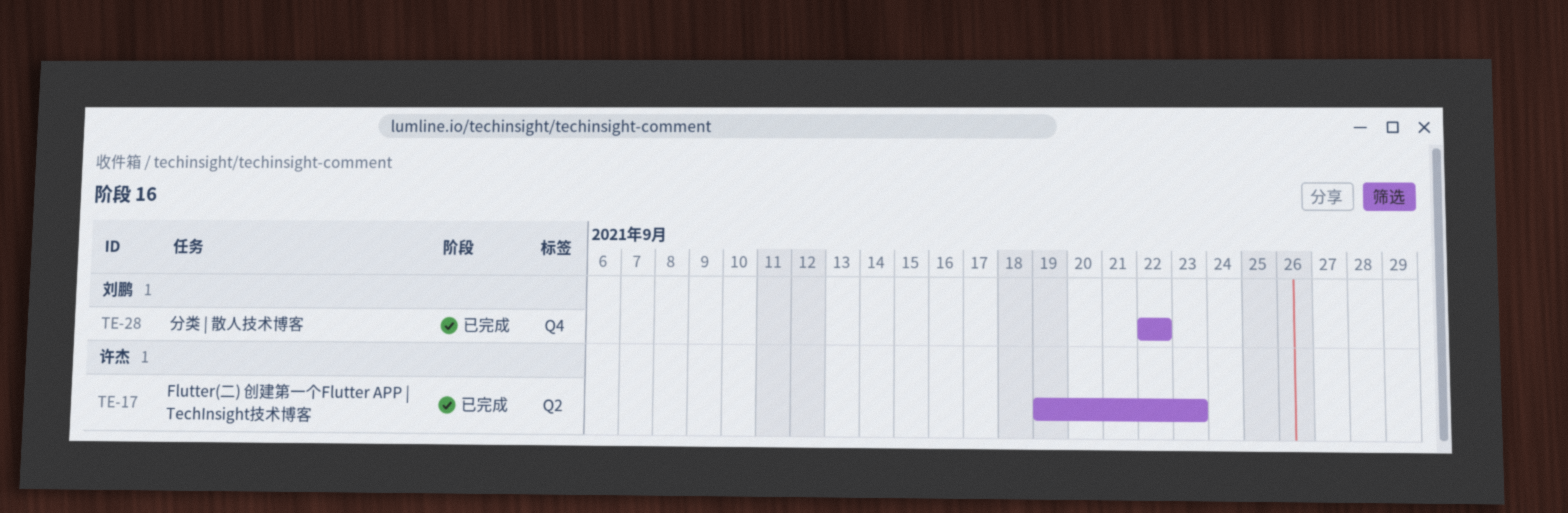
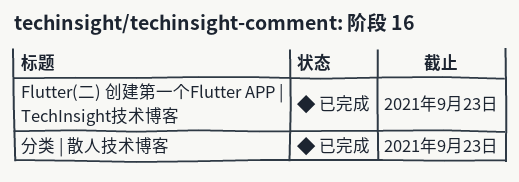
分类 | 散人技术博客, due: Sep 22 -> Sep 23

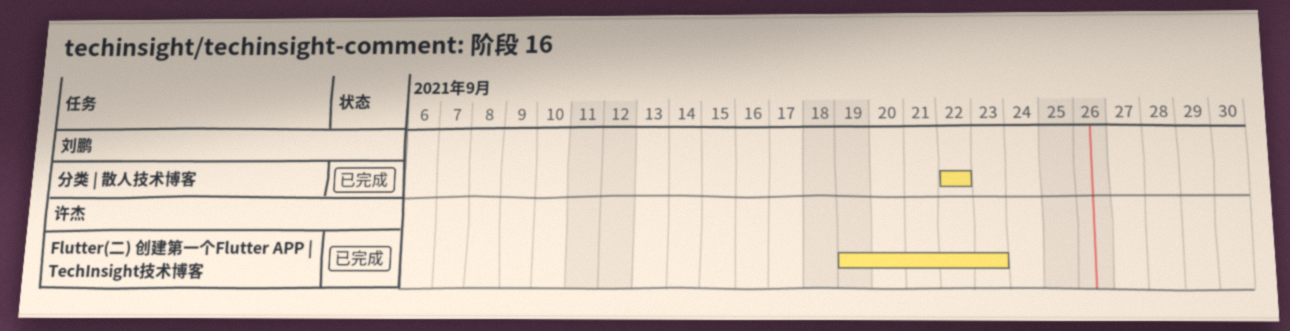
分类 | 散人技术博客, due: Sep 23 -> Sep 22

